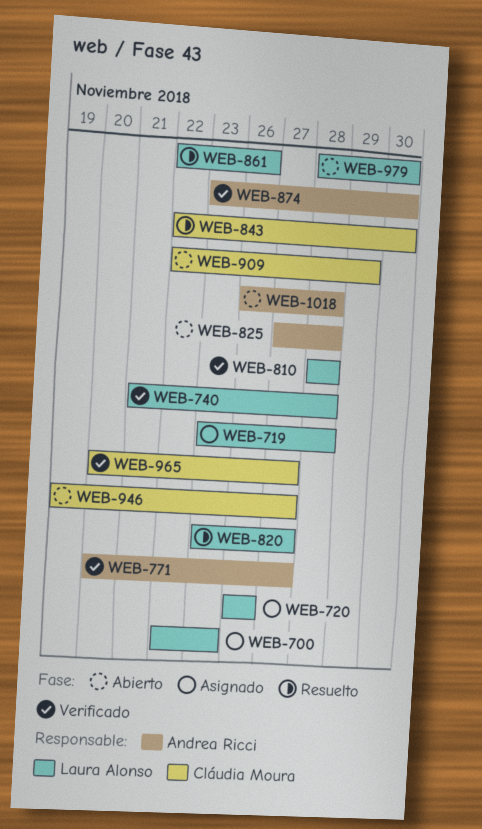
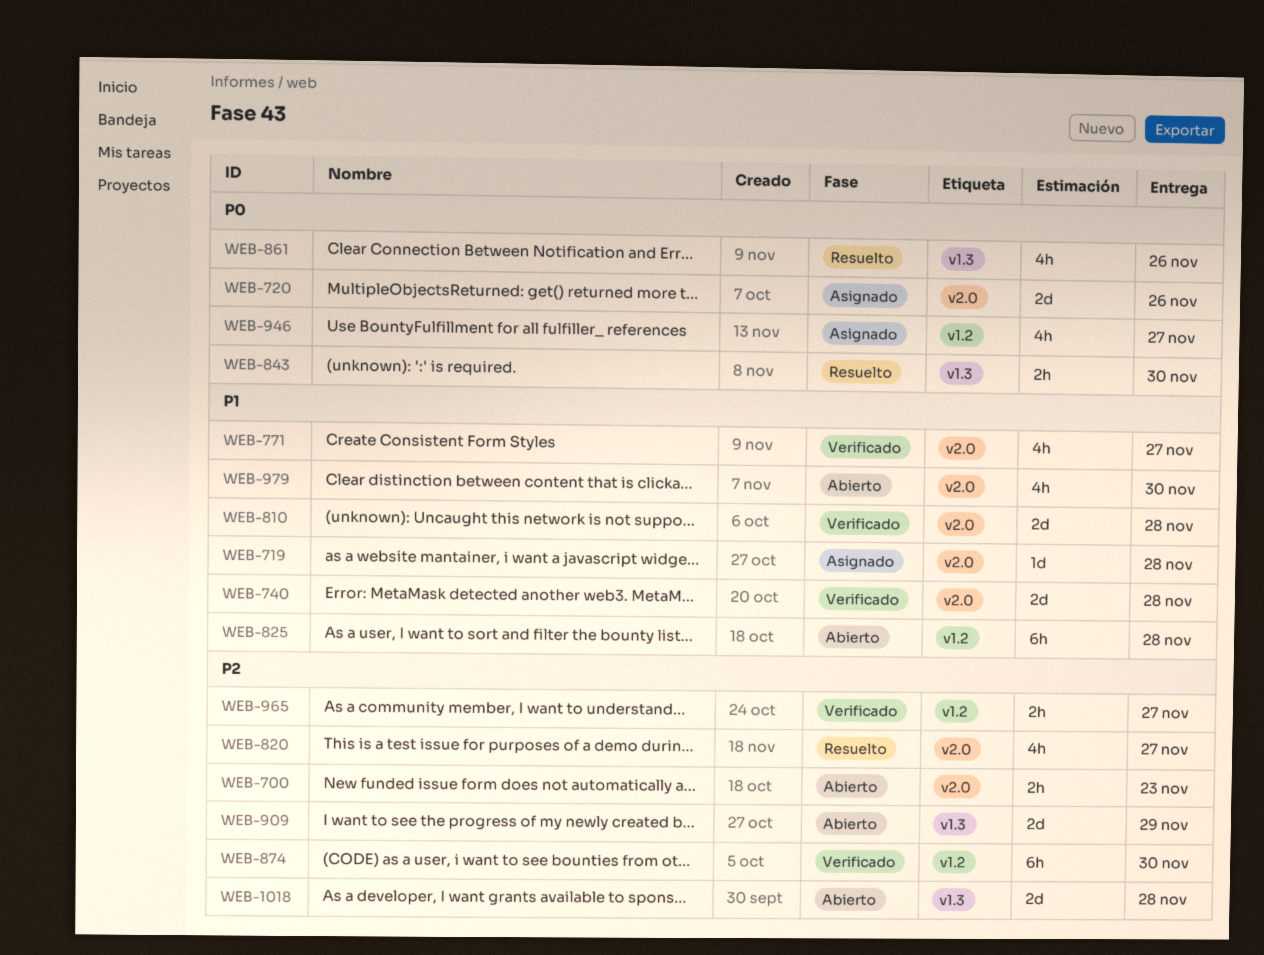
WEB-700, status: Asignado -> Abierto
WEB-946, status: Abierto -> Asignado

